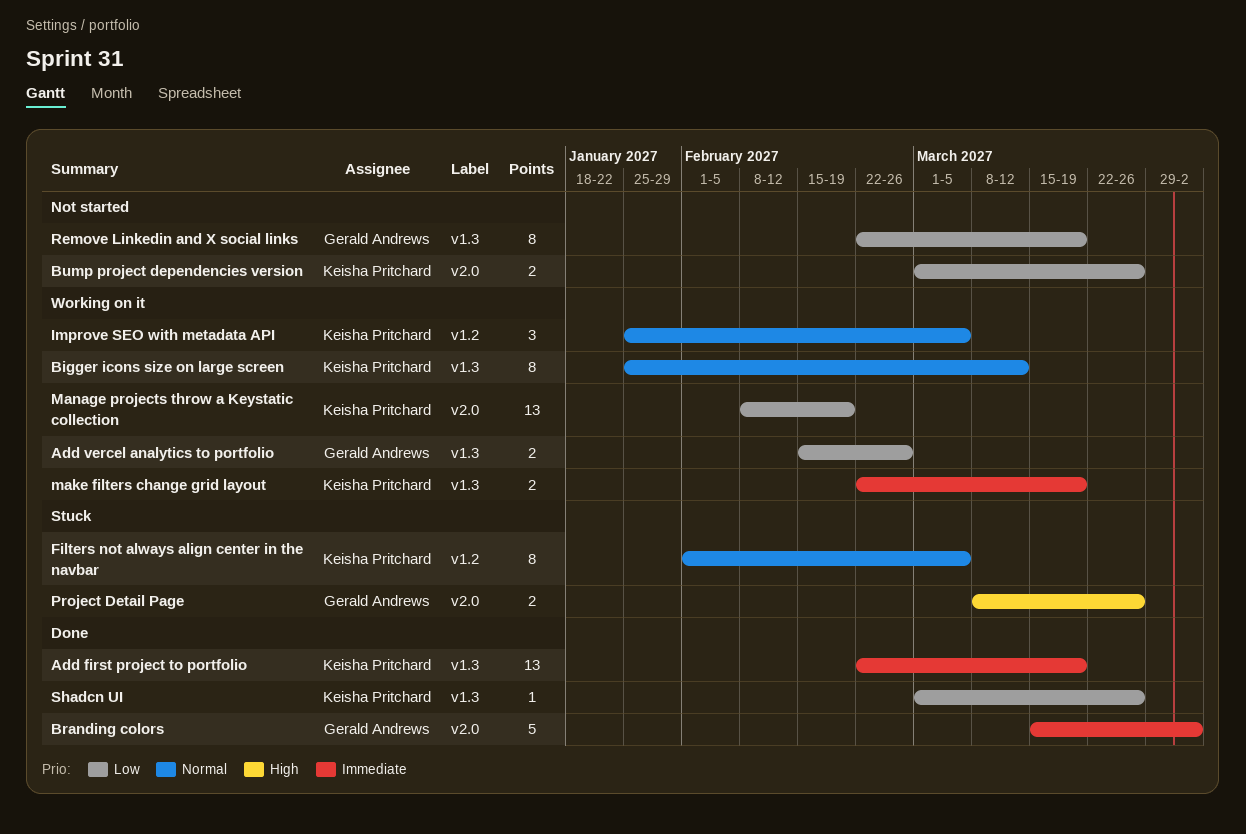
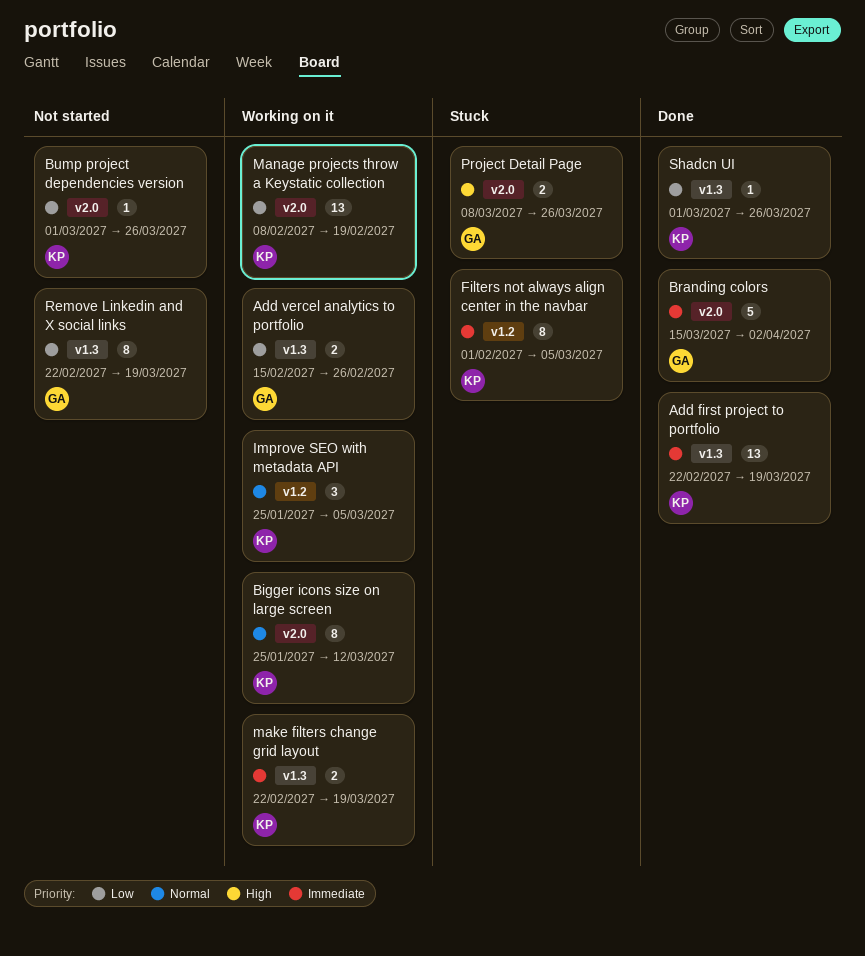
Bigger icons size on large screen, label: v1.3 -> v2.0
Bump project dependencies version, estimate: 2 -> 1
Filters not always align center in the navbar, priority: Normal -> Immediate

